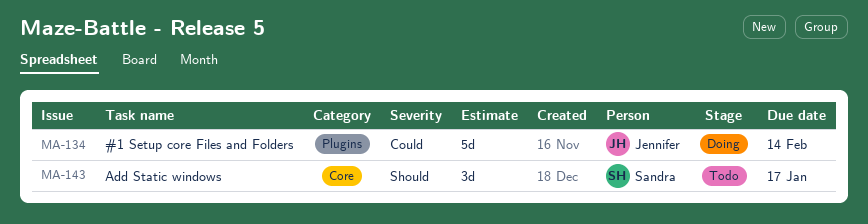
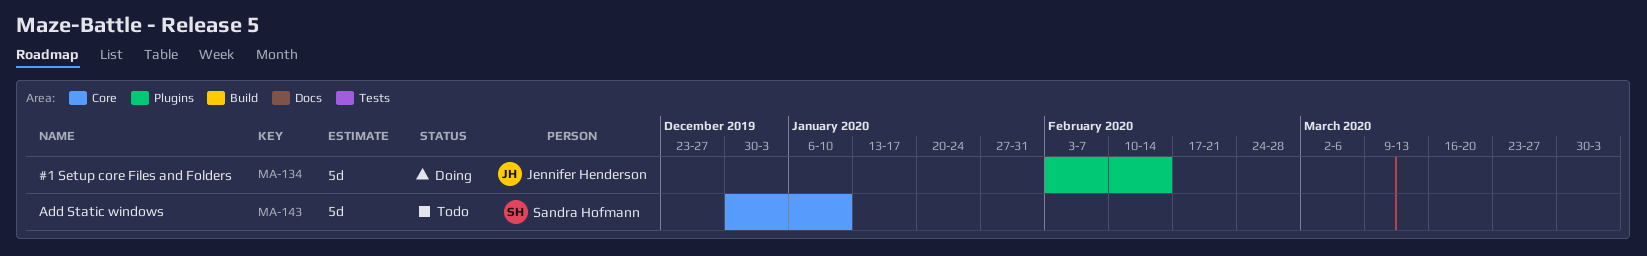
MA-143, estimate: 3d -> 5d
MA-143, due: Jan 17 -> Jan 10

